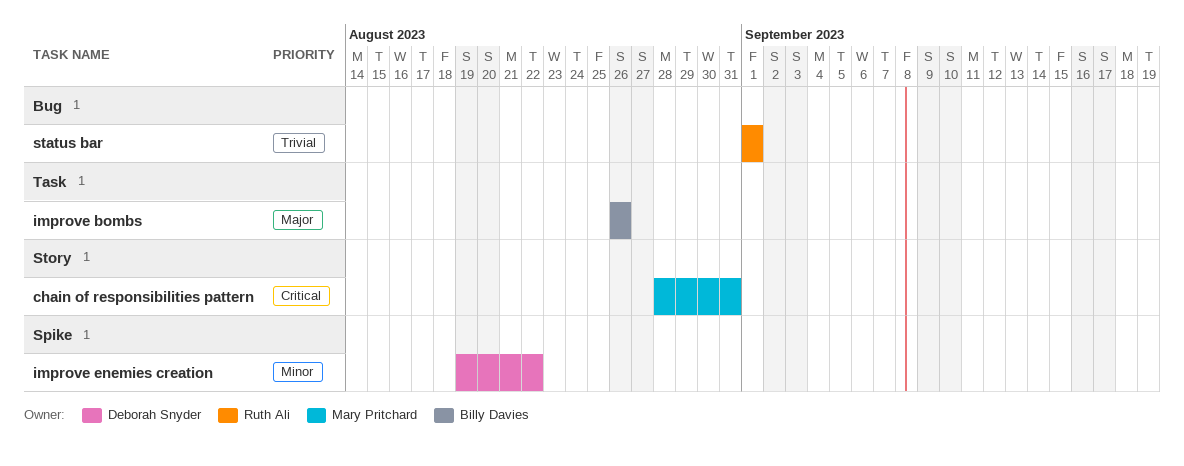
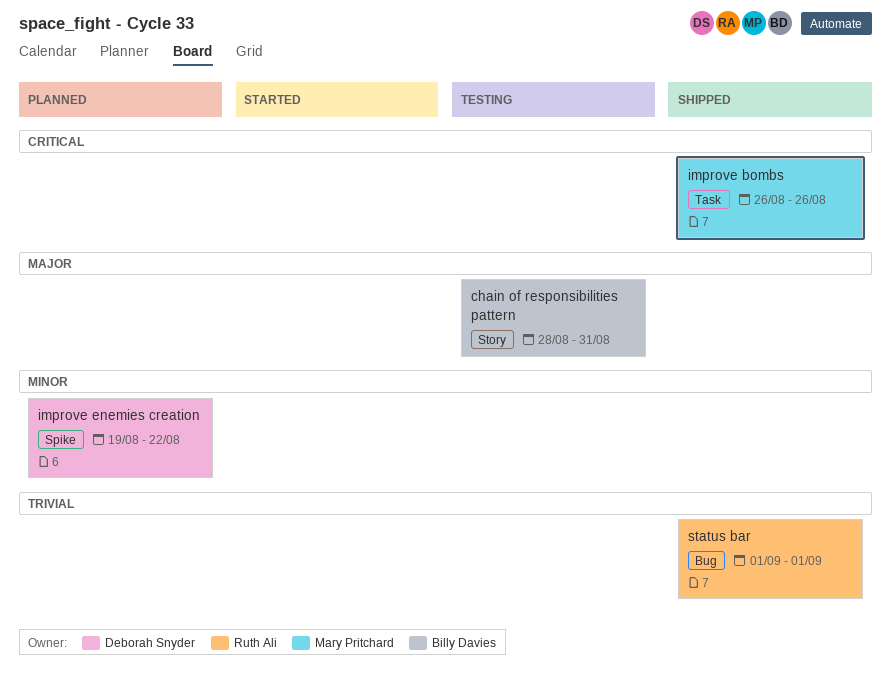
chain of responsibilities pattern, owner: Mary Pritchard -> Billy Davies
chain of responsibilities pattern, priority: Critical -> Major
improve bombs, owner: Billy Davies -> Mary Pritchard
improve bombs, priority: Major -> Critical

